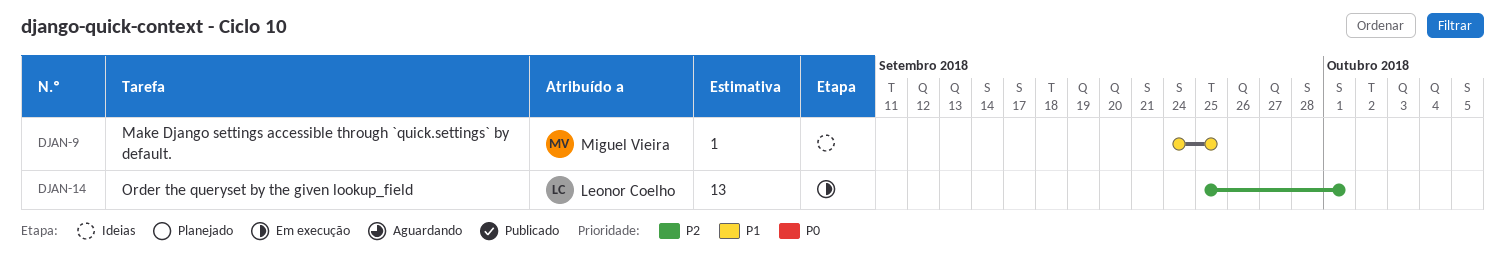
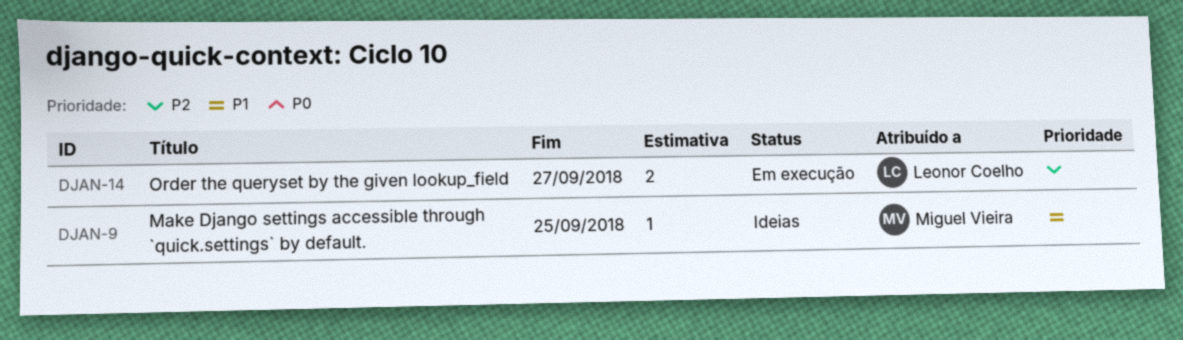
DJAN-14, estimate: 13 -> 2
DJAN-14, due: Oct 1 -> Sep 27

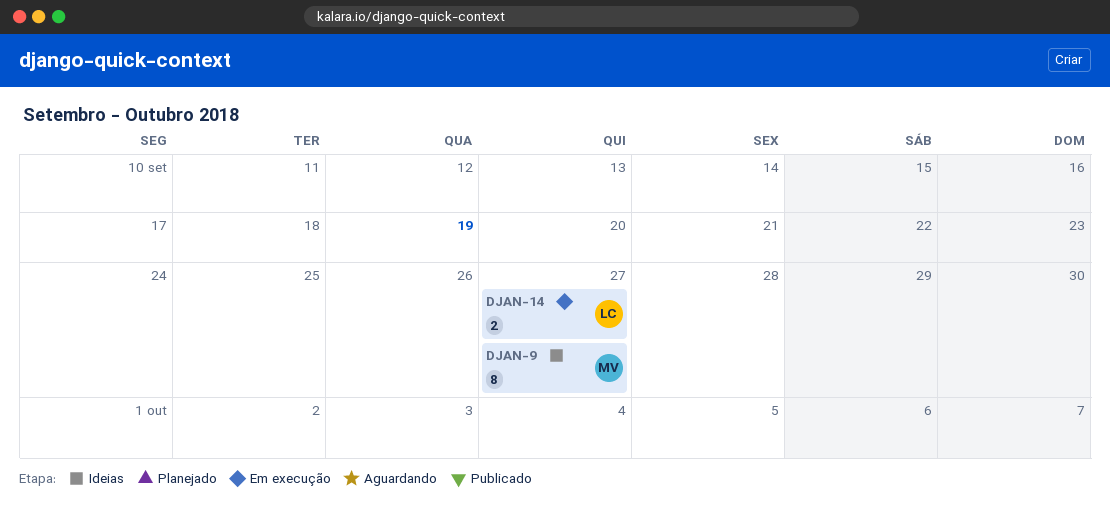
DJAN-9, estimate: 1 -> 8
DJAN-9, due: Sep 25 -> Sep 27

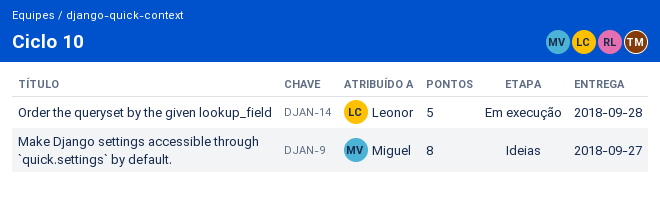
DJAN-14, estimate: 2 -> 5
DJAN-14, due: Sep 27 -> Sep 28

